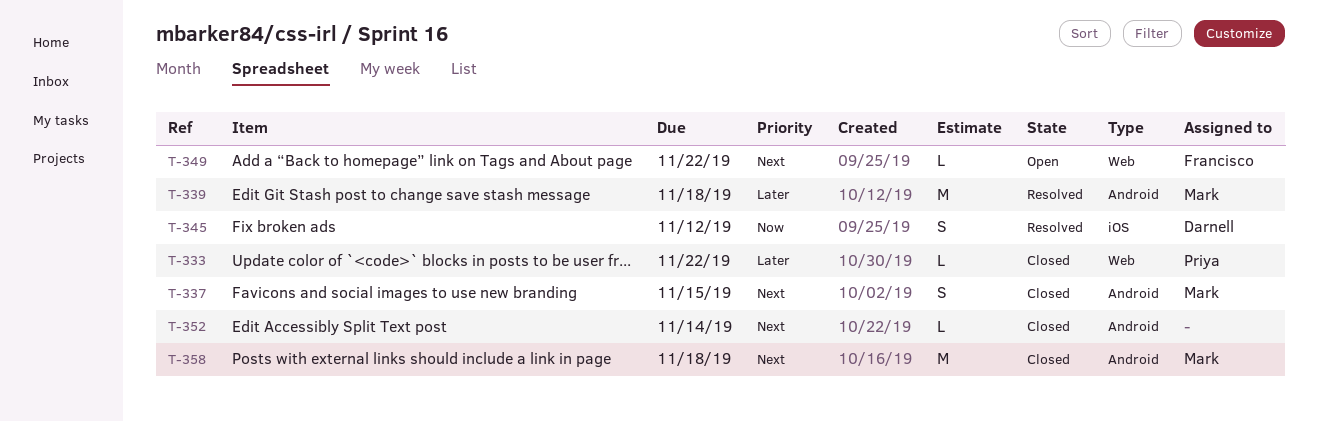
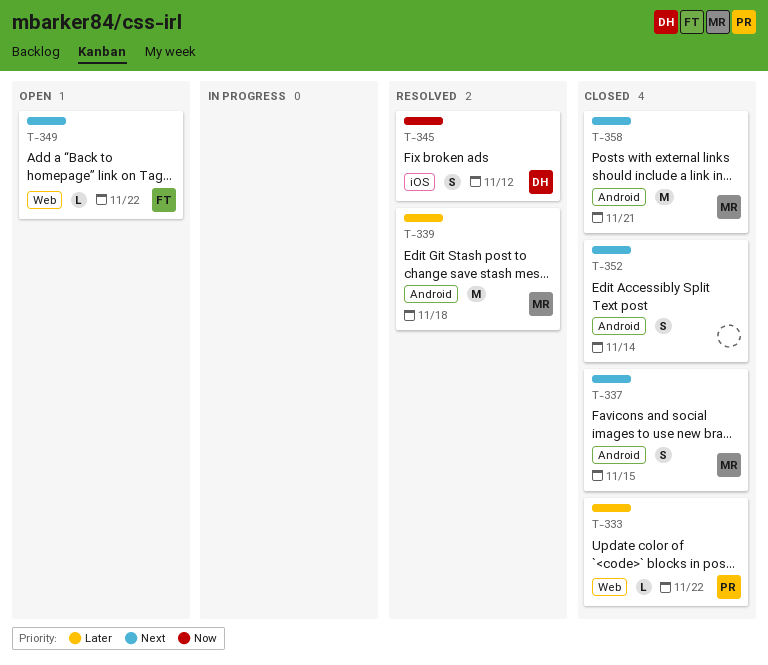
T-352, estimate: L -> S
T-358, due: Nov 18 -> Nov 21

